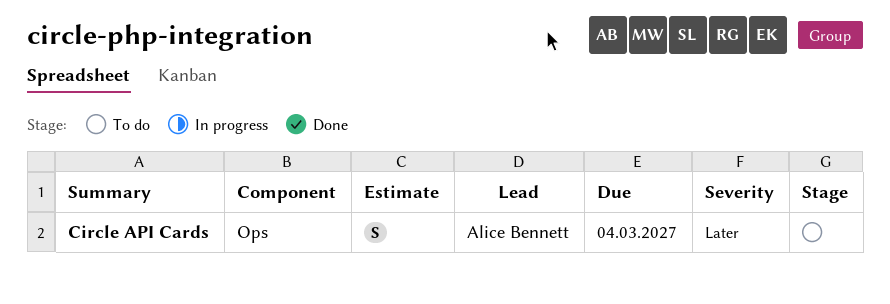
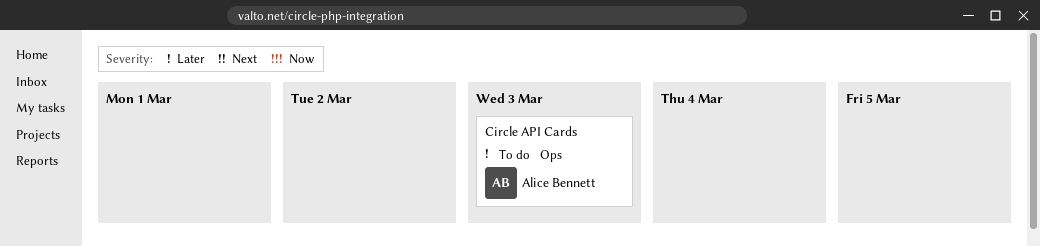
Circle API Cards, due: Mar 4 -> Mar 3

